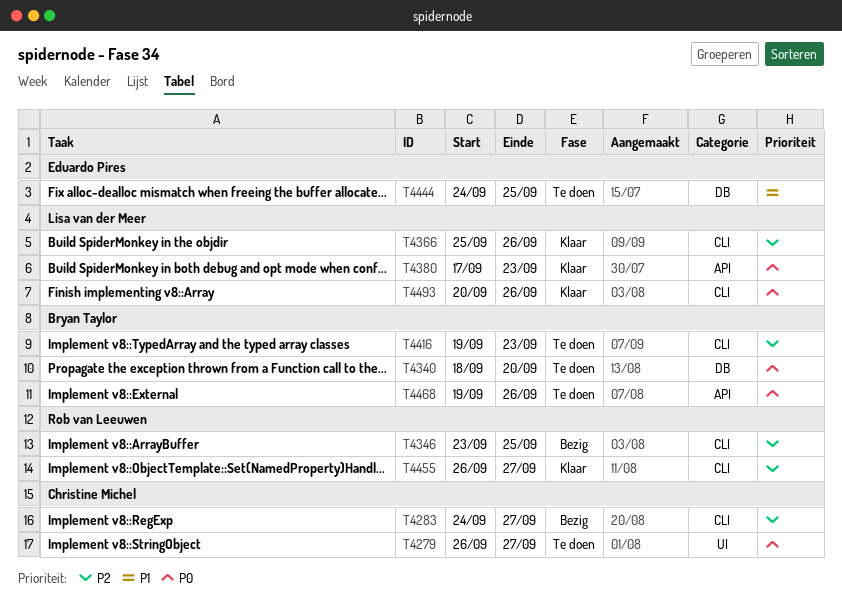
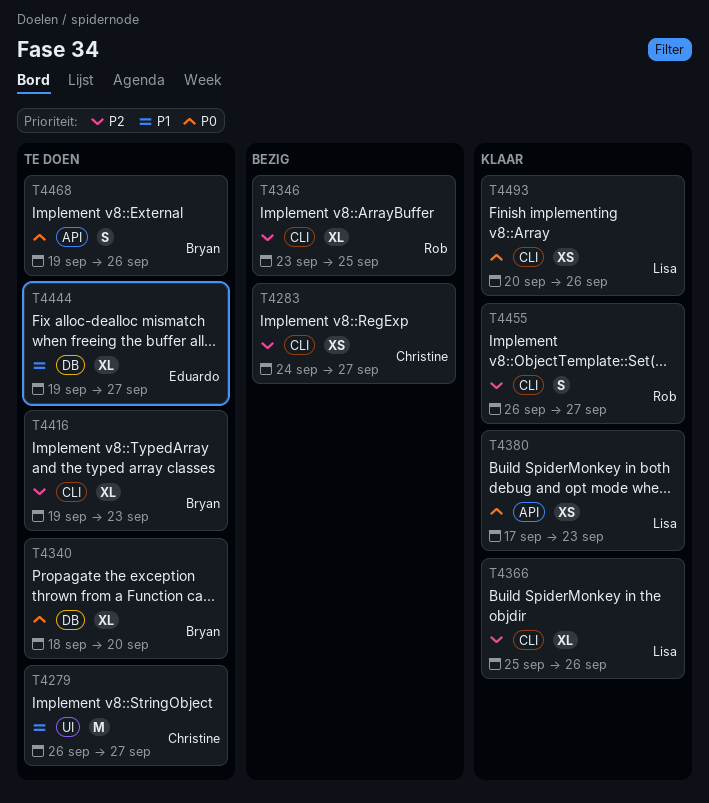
T4279, priority: P0 -> P1
T4444, start: Sep 24 -> Sep 19
T4444, due: Sep 25 -> Sep 27

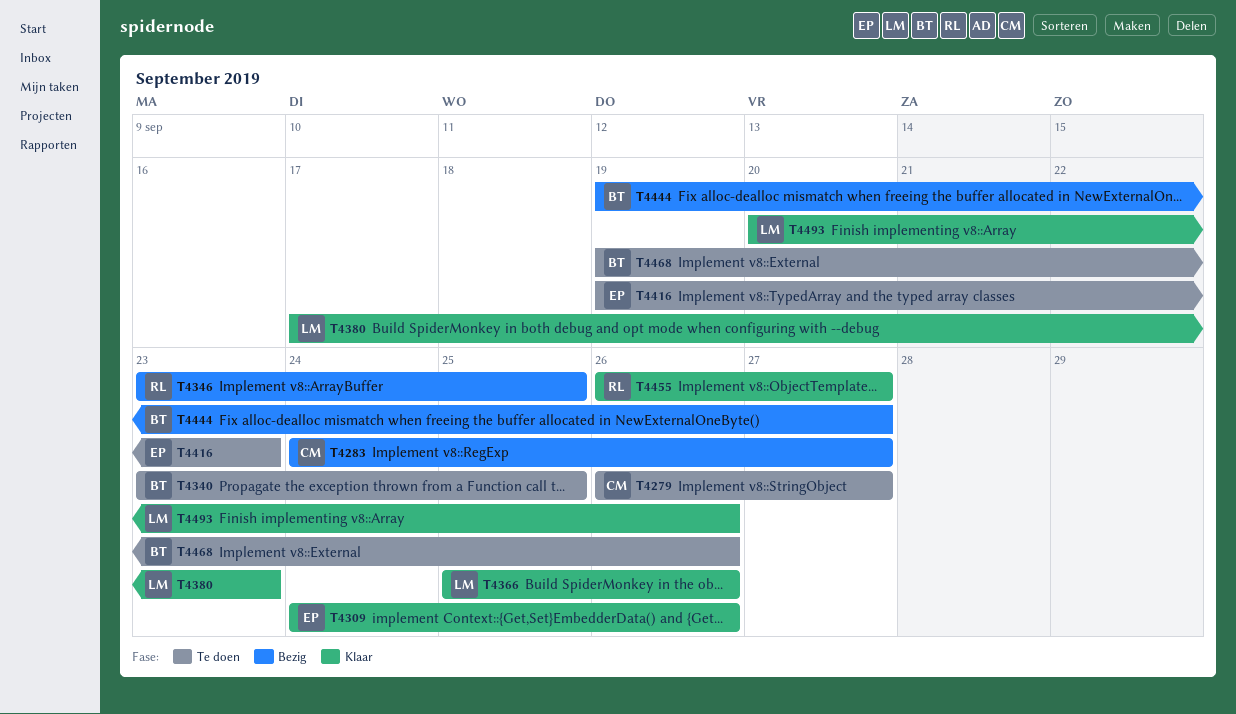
T4309: none -> present
T4340, start: Sep 18 -> Sep 23
T4340, due: Sep 20 -> Sep 25
T4416, owner: Bryan -> Eduardo
T4444, status: Te doen -> Bezig
T4444, owner: Eduardo -> Bryan

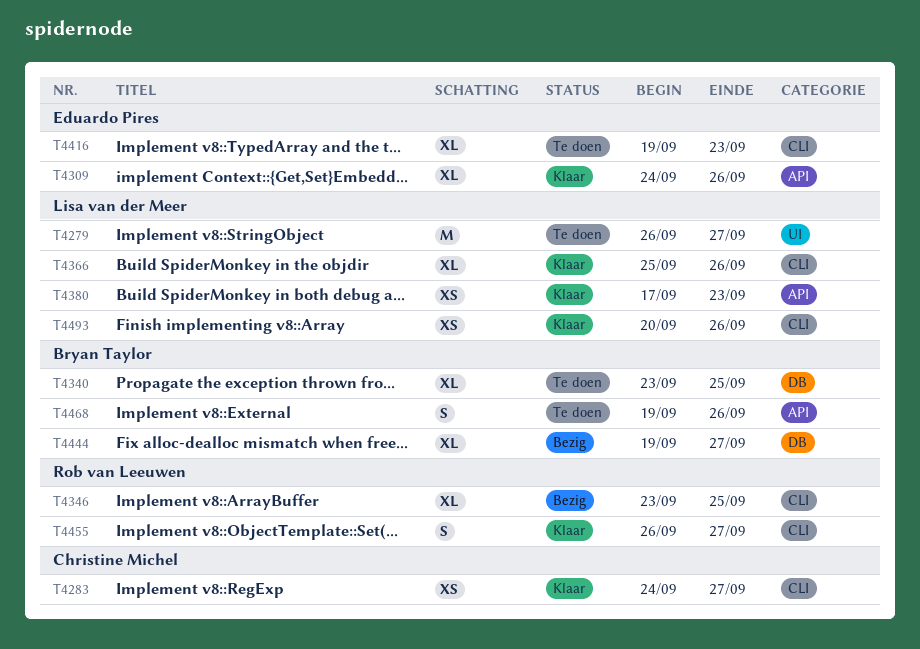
T4279, owner: Christine Michel -> Lisa van der Meer
T4283, status: Bezig -> Klaar

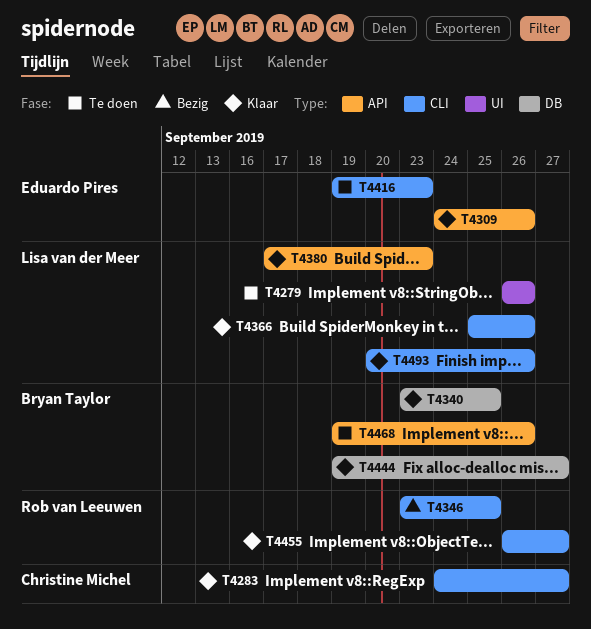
T4279, due: Sep 27 -> Sep 26
T4340, status: Te doen -> Klaar
T4444, status: Bezig -> Klaar

